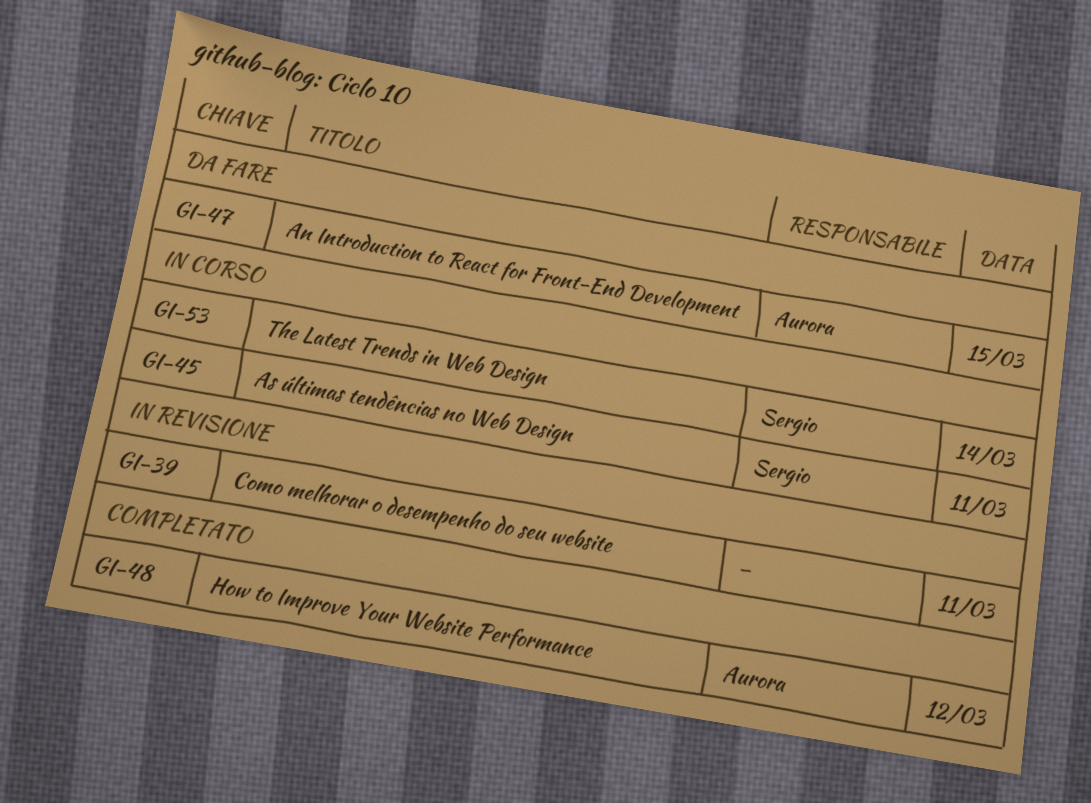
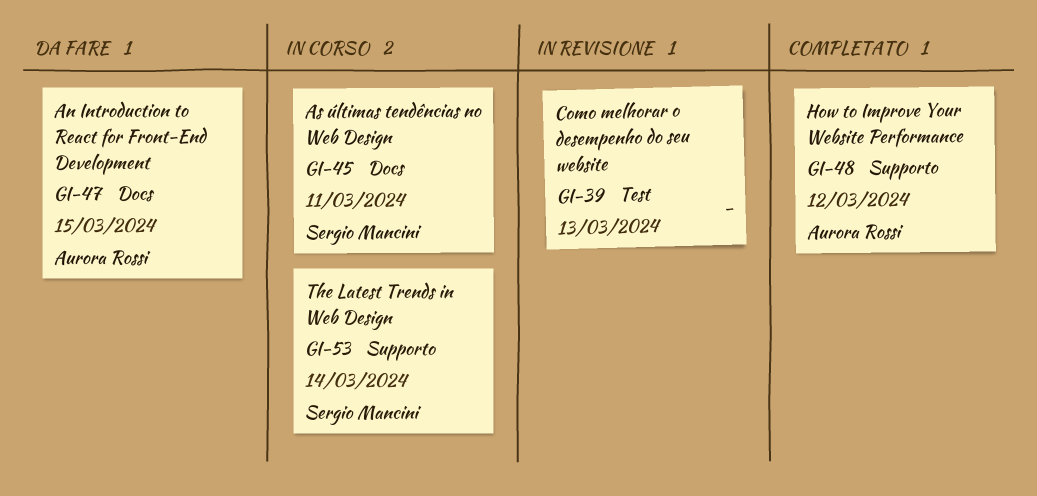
GI-39, day: Mar 11 -> Mar 13

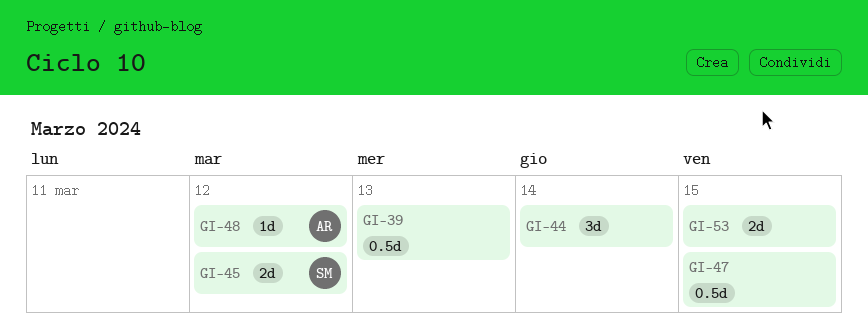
GI-44: none -> present
GI-45, day: Mar 11 -> Mar 12
GI-47, owner: Aurora Rossi -> none
GI-53, owner: Sergio Mancini -> none
GI-53, day: Mar 14 -> Mar 15

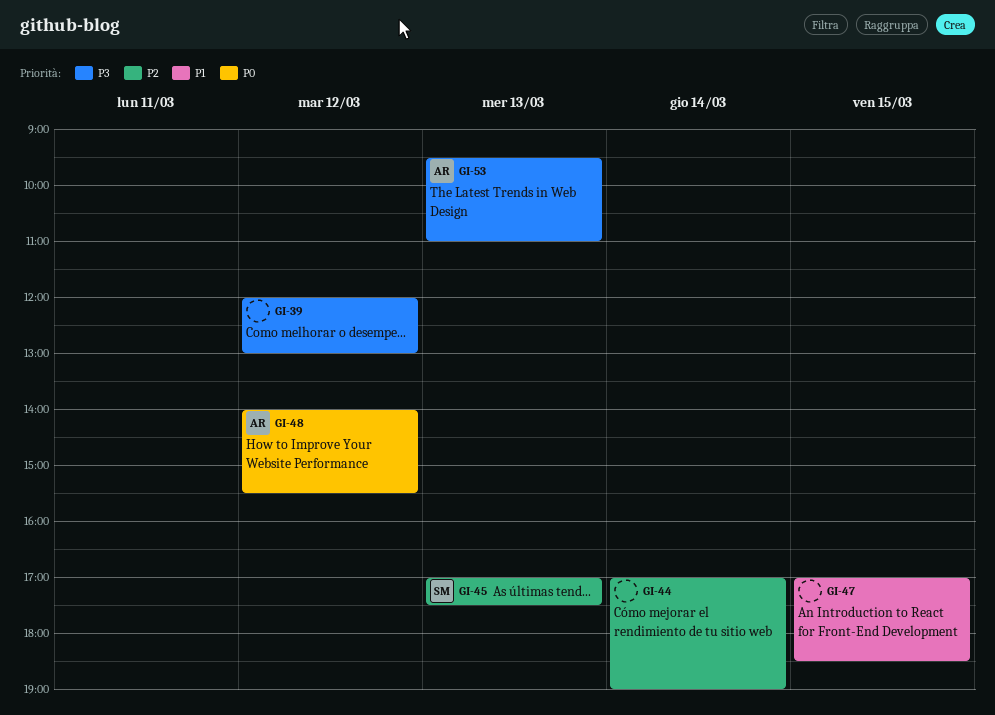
GI-39, day: Mar 13 -> Mar 12
GI-45, day: Mar 12 -> Mar 13
GI-53, owner: none -> AR
GI-53, day: Mar 15 -> Mar 13

